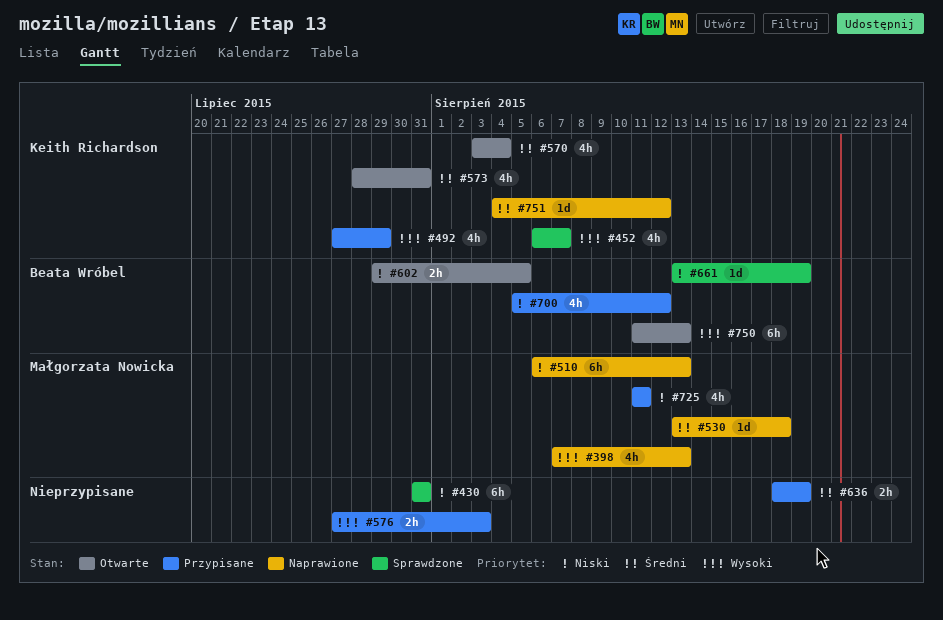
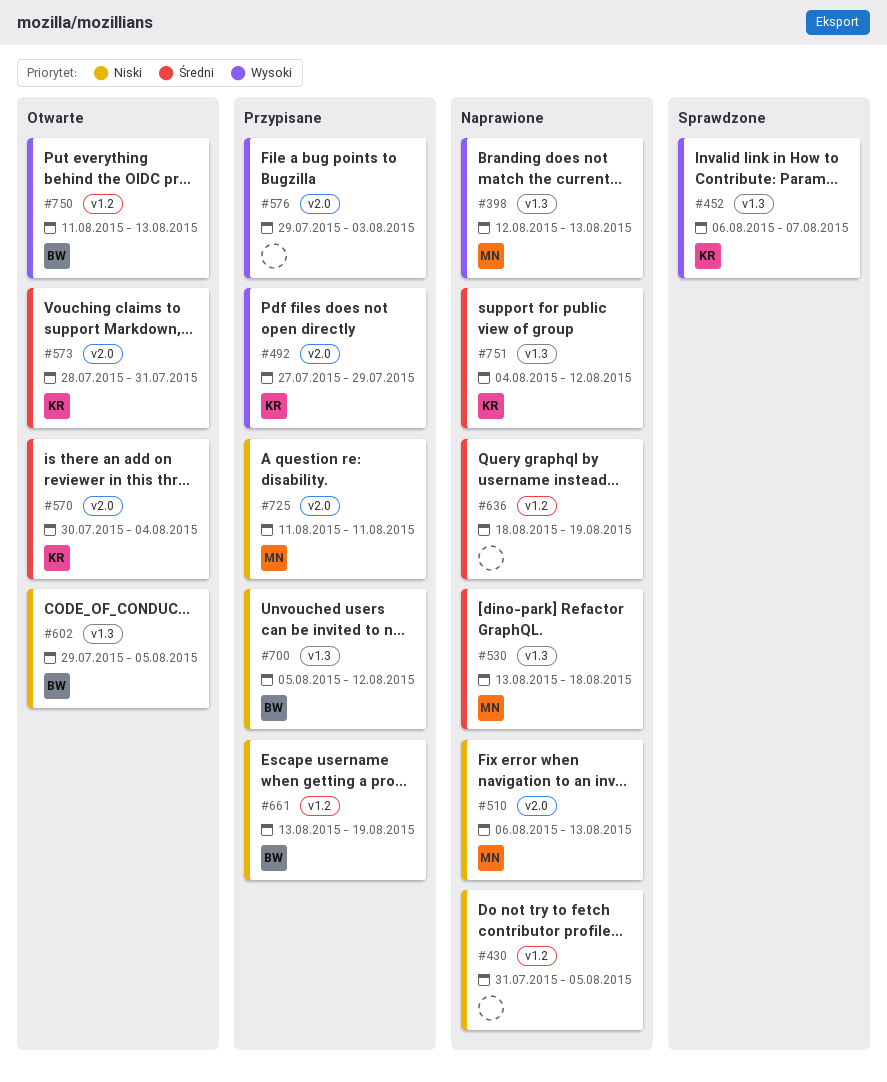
#398, start: Aug 7 -> Aug 12
#430, status: Sprawdzone -> Naprawione
#430, due: Jul 31 -> Aug 5
#570, start: Aug 3 -> Jul 30
#576, start: Jul 27 -> Jul 29
#636, status: Przypisane -> Naprawione
#661, status: Sprawdzone -> Przypisane

